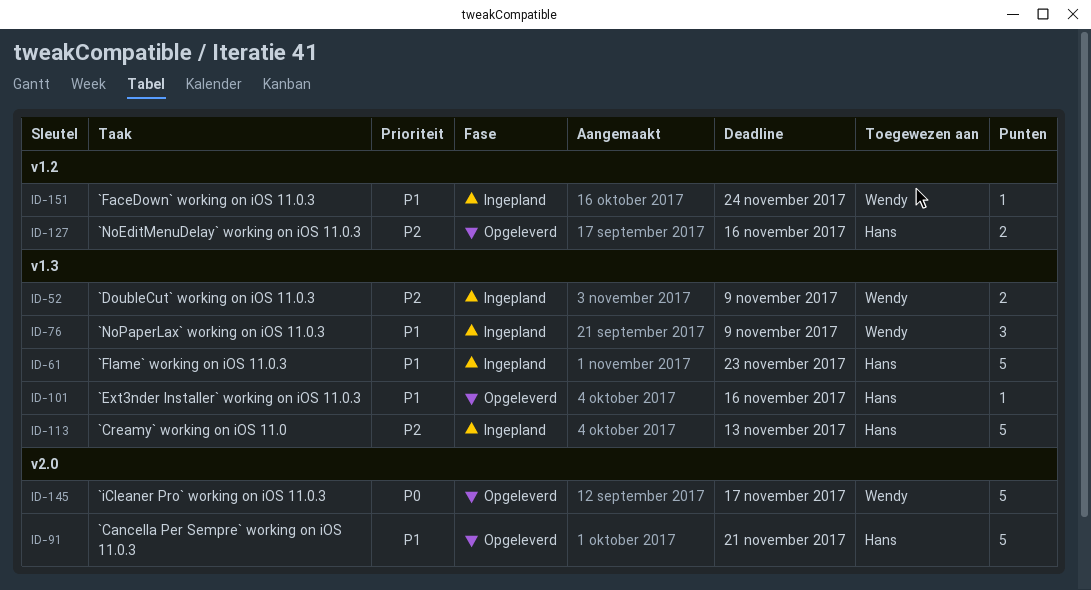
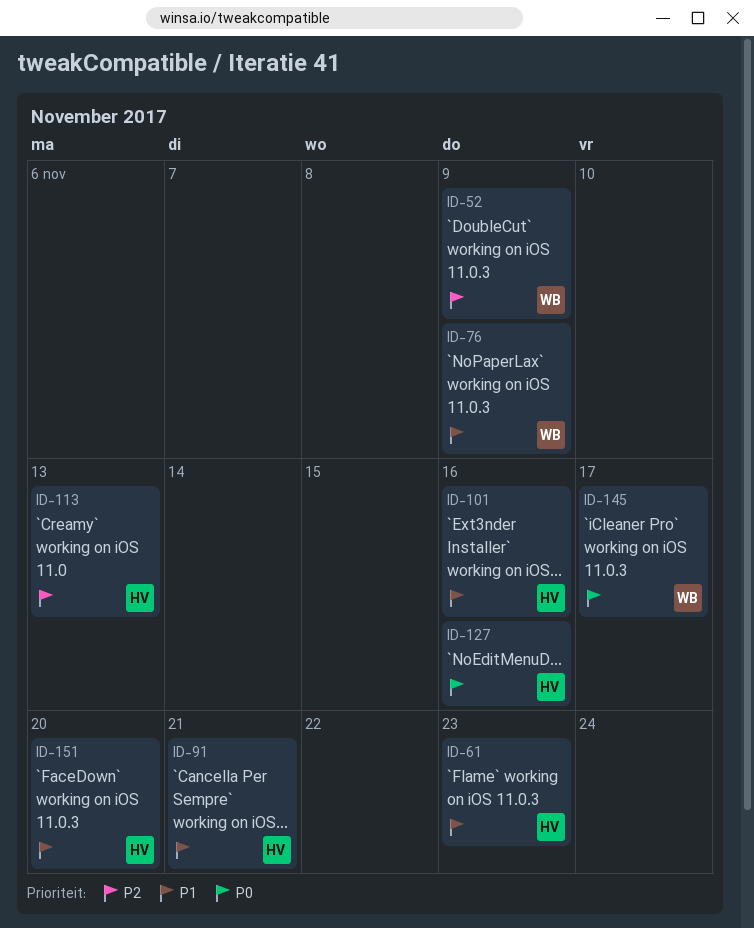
ID-127, priority: P2 -> P0
ID-151, owner: Wendy -> Hans
ID-151, due: Nov 24 -> Nov 20

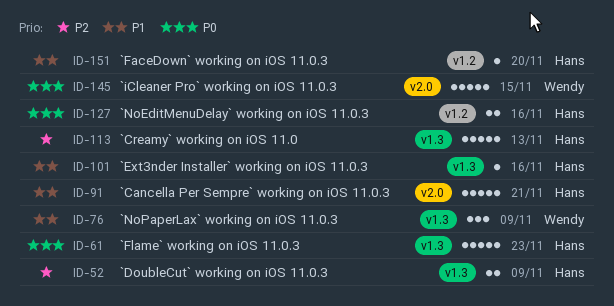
ID-52, owner: Wendy -> Hans
ID-61, priority: P1 -> P0
ID-145, due: Nov 17 -> Nov 15

